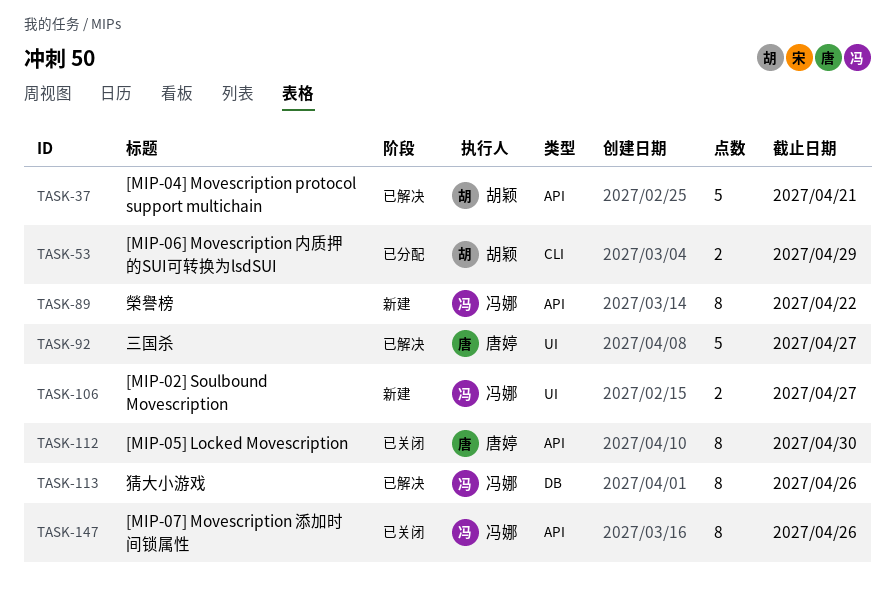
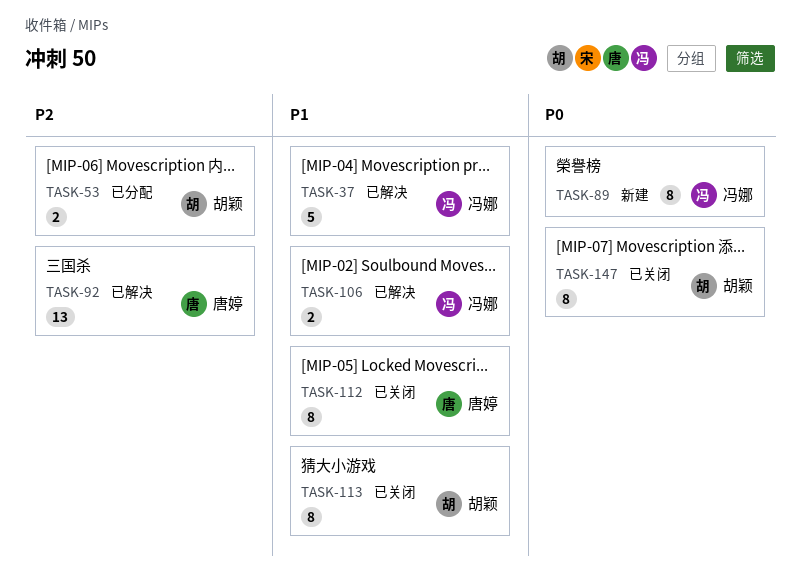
TASK-37, owner: 胡颖 -> 冯娜
TASK-92, estimate: 5 -> 13
TASK-106, status: 新建 -> 已解决
TASK-113, status: 已解决 -> 已关闭
TASK-113, owner: 冯娜 -> 胡颖
TASK-147, owner: 冯娜 -> 胡颖

